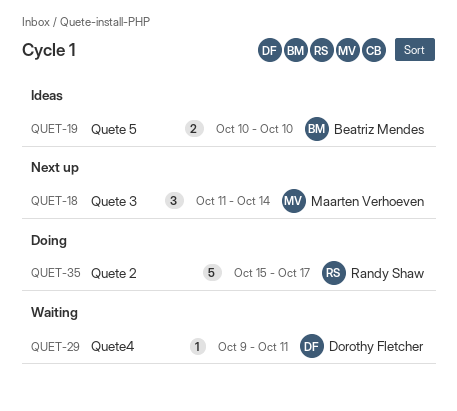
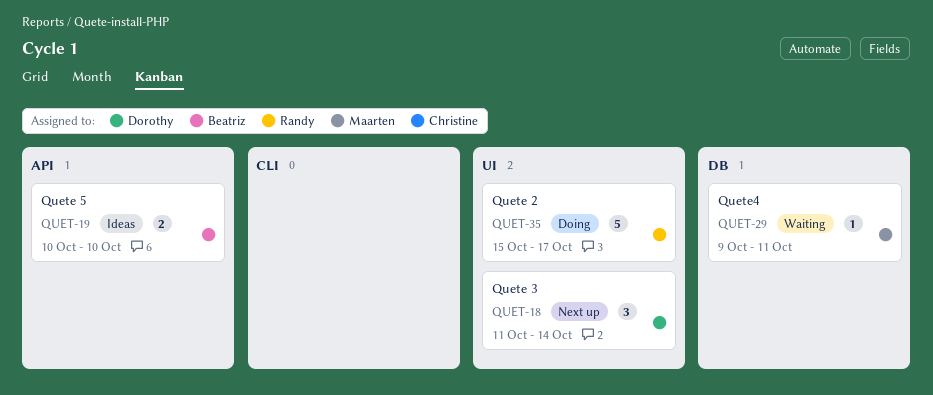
QUET-18, owner: Maarten Verhoeven -> Dorothy Fletcher
QUET-29, owner: Dorothy Fletcher -> Maarten Verhoeven

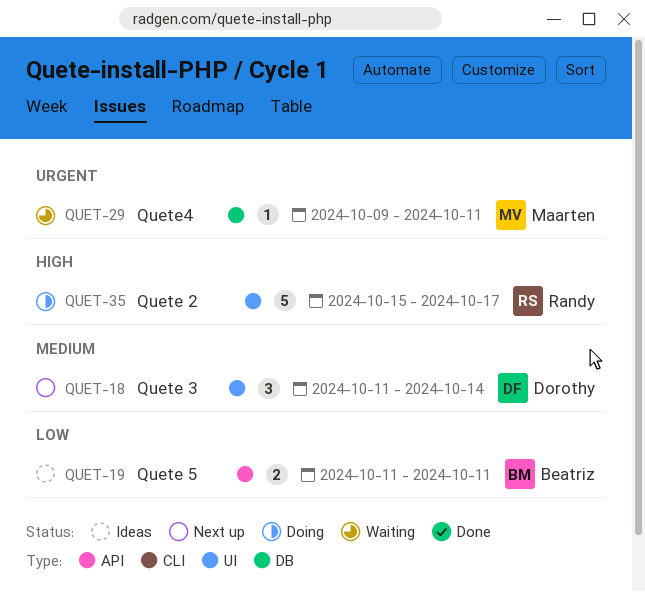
QUET-19, start: Oct 10 -> Oct 11
QUET-19, due: Oct 10 -> Oct 11

